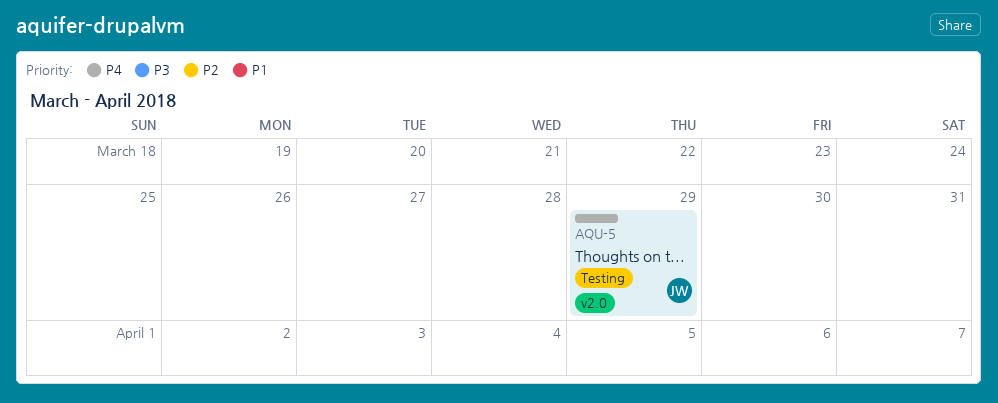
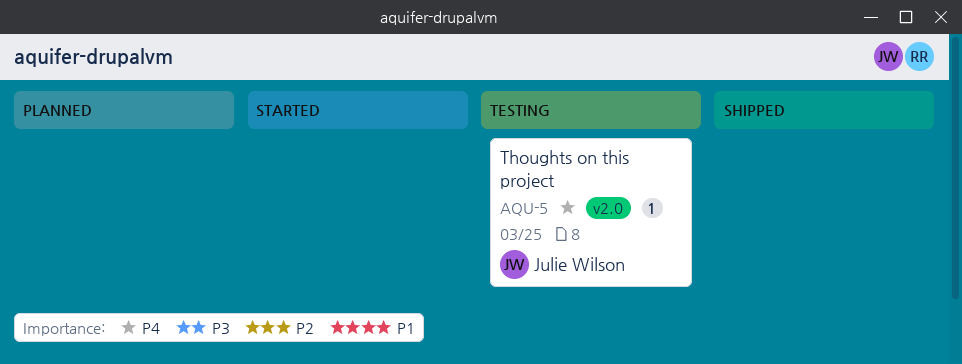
AQU-5, due: Mar 29 -> Mar 25

